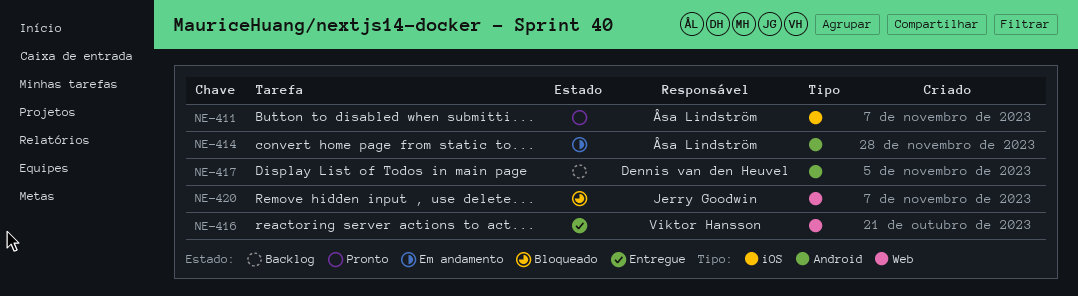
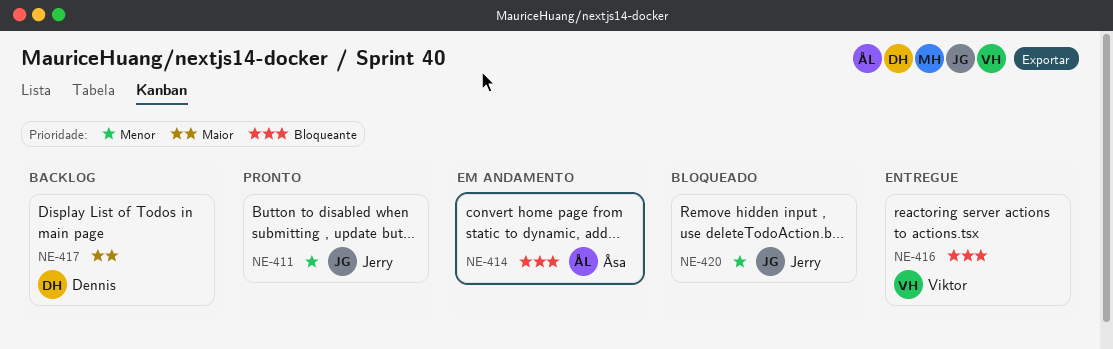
NE-411, owner: Åsa Lindström -> Jerry Goodwin

